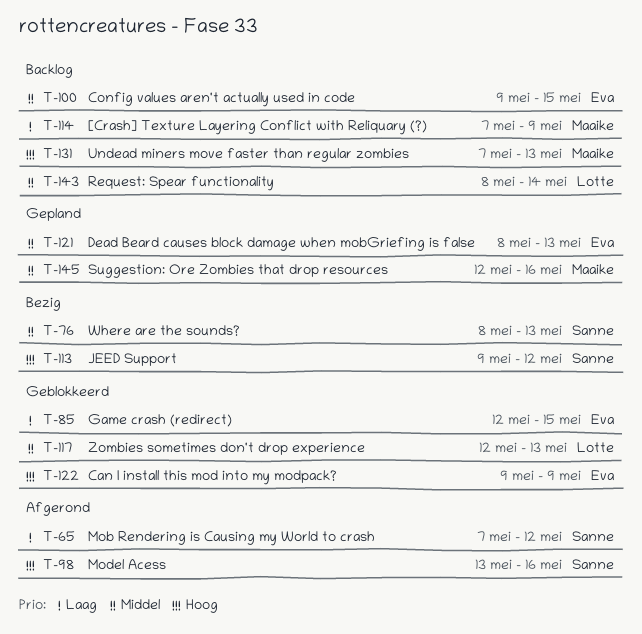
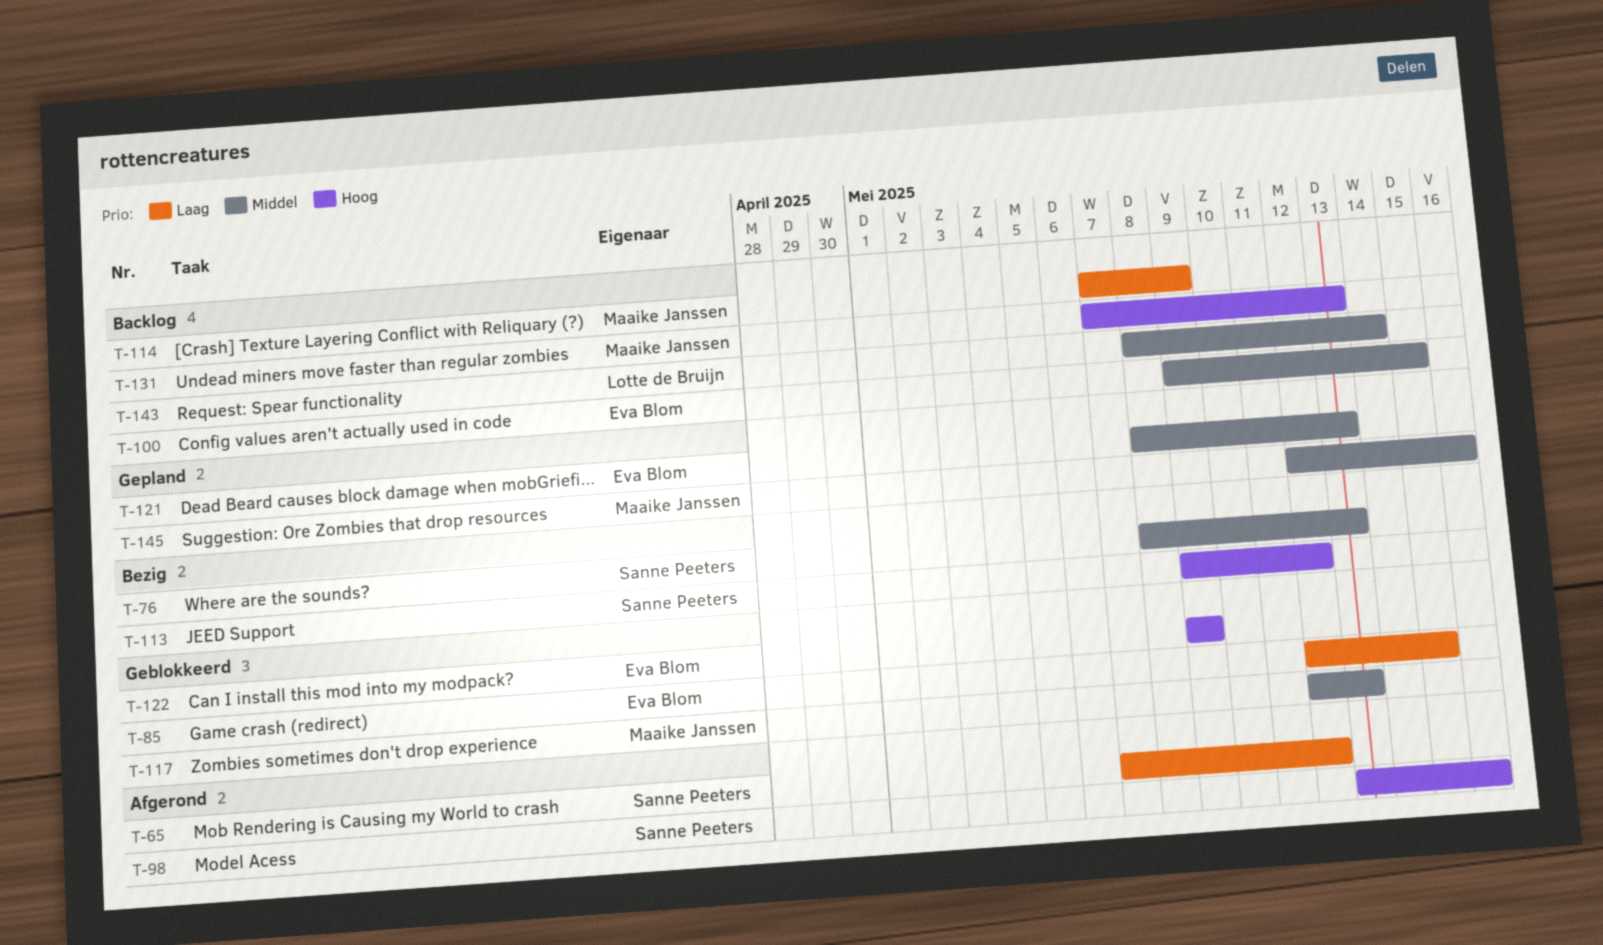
T-117, owner: Lotte de Bruijn -> Maaike Janssen

